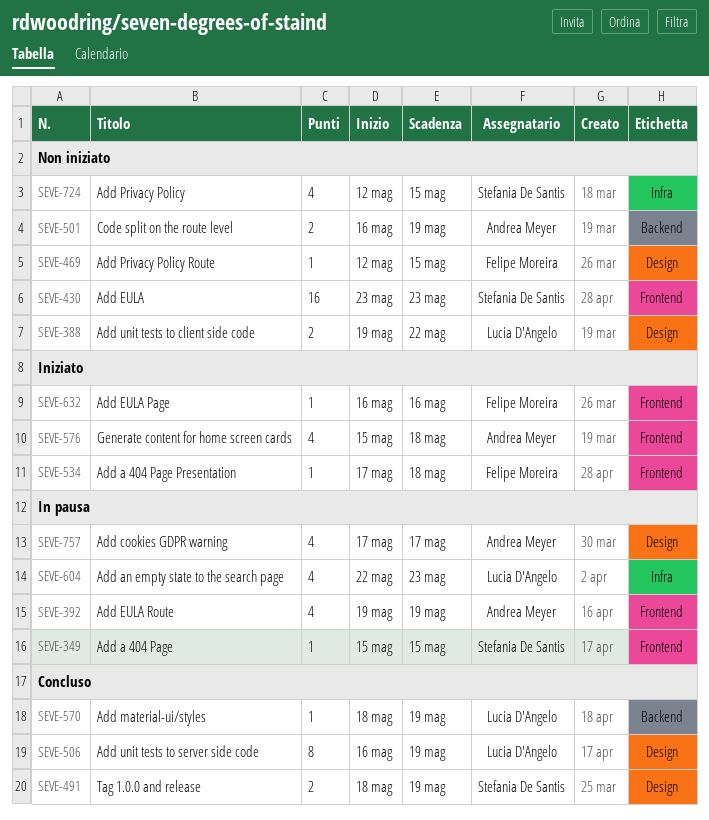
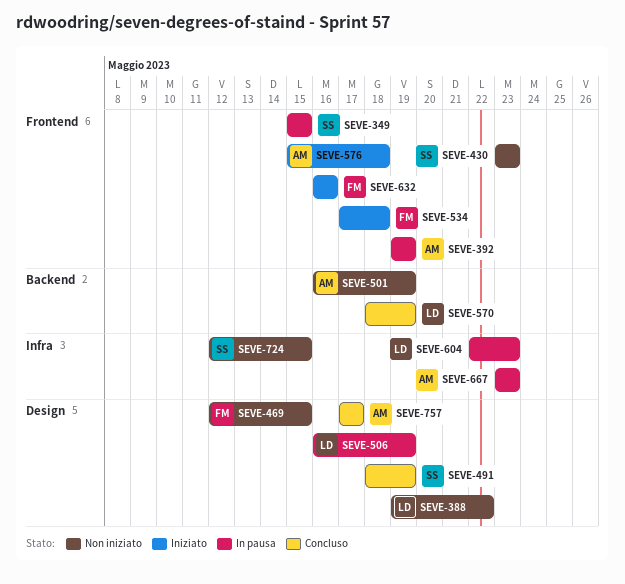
SEVE-506, status: Concluso -> In pausa
SEVE-667: none -> present
SEVE-757, status: In pausa -> Concluso

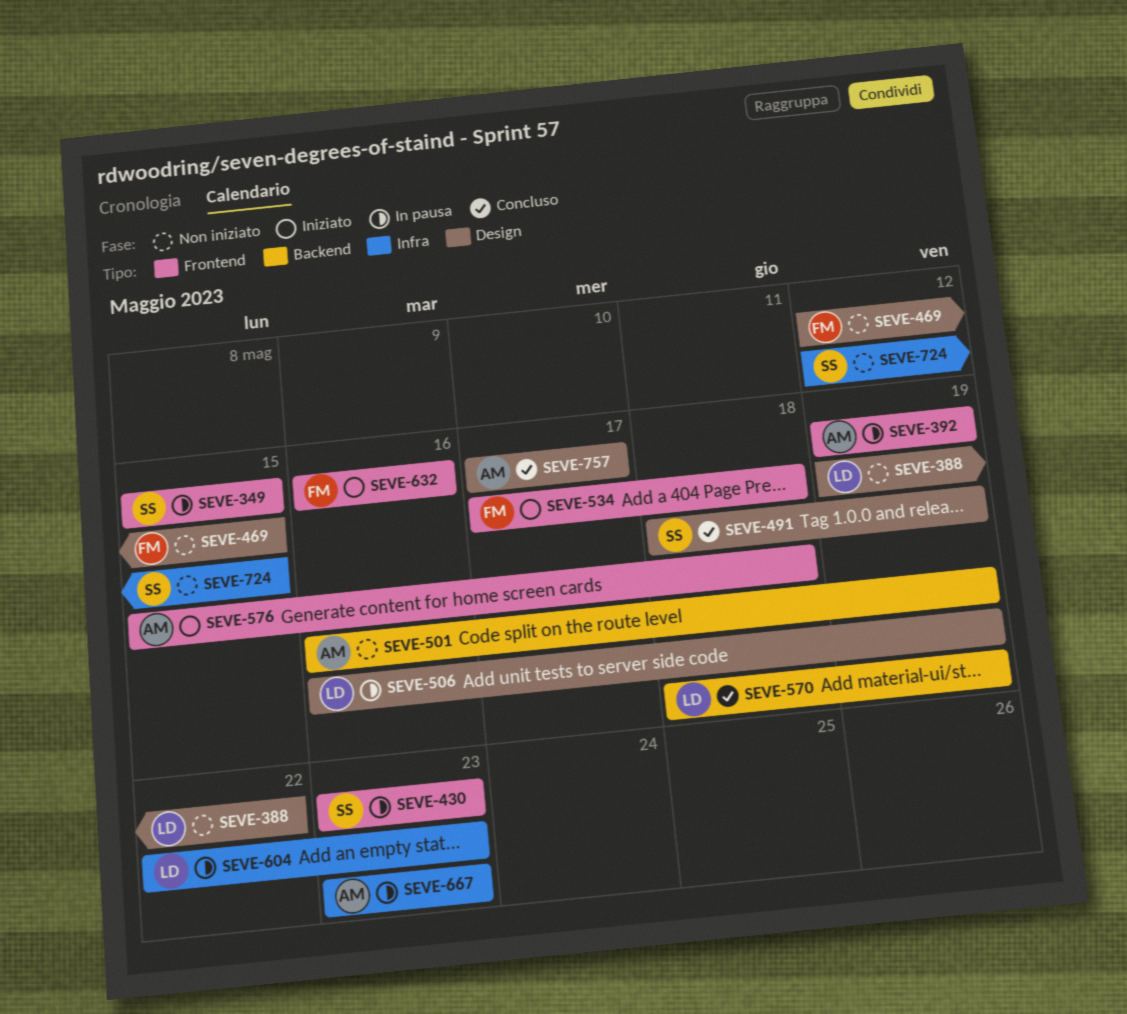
SEVE-430, status: Non iniziato -> In pausa

